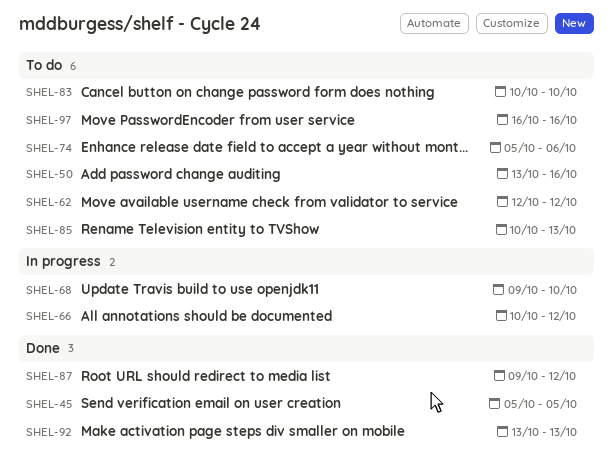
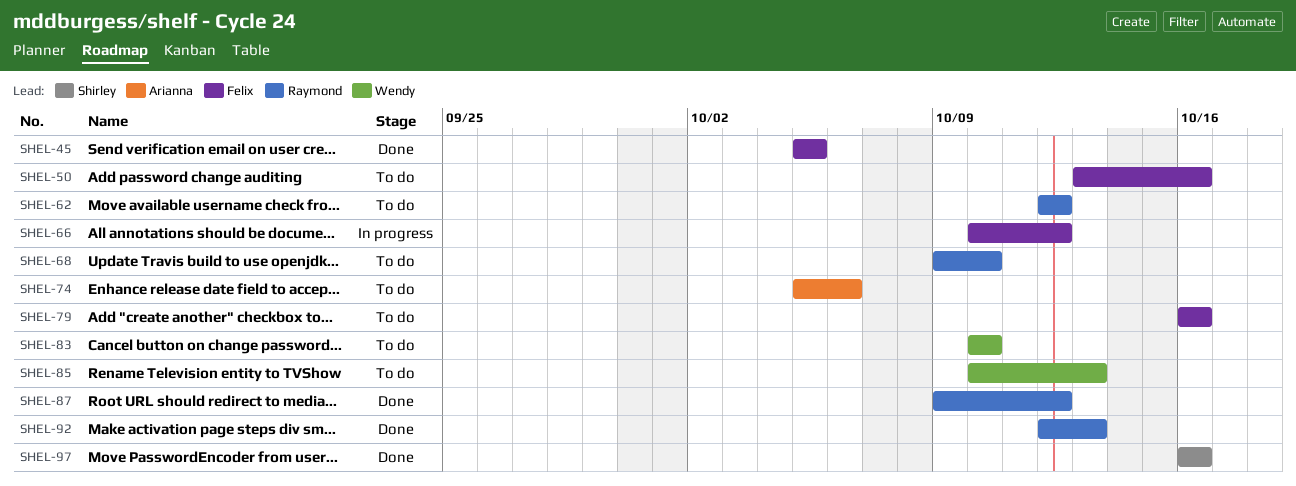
SHEL-68, status: In progress -> To do
SHEL-79: none -> present
SHEL-92, start: Oct 13 -> Oct 12
SHEL-97, status: To do -> Done

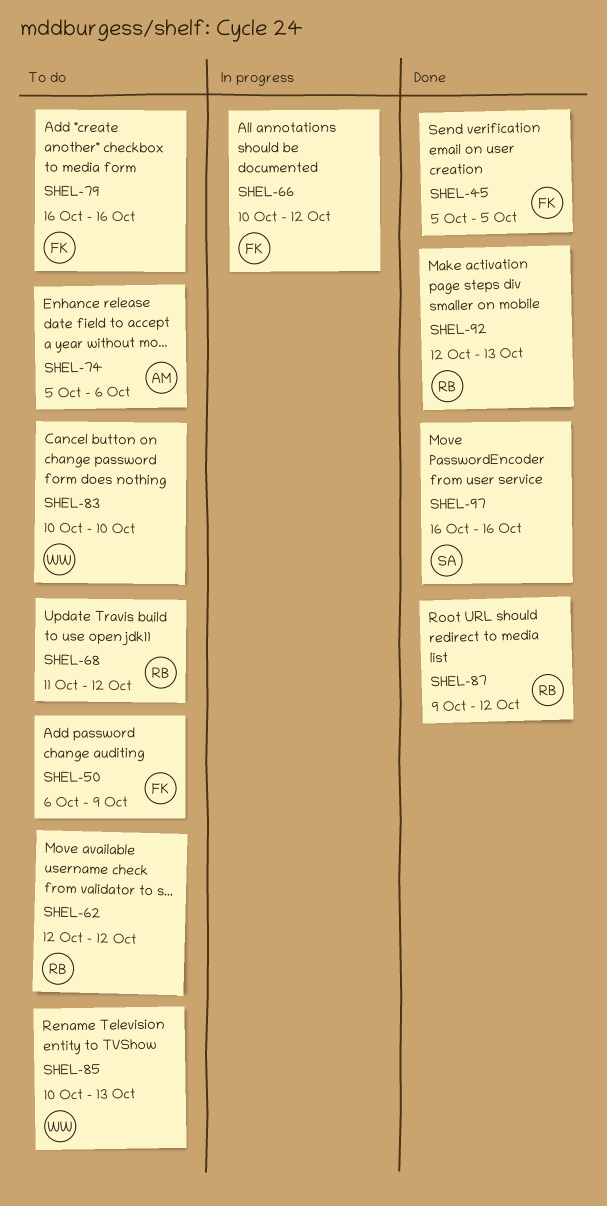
SHEL-50, start: Oct 13 -> Oct 6
SHEL-50, due: Oct 16 -> Oct 9
SHEL-68, start: Oct 9 -> Oct 11
SHEL-68, due: Oct 10 -> Oct 12

